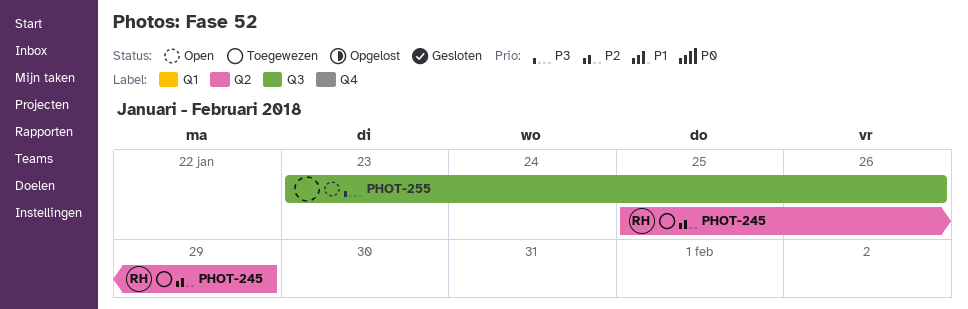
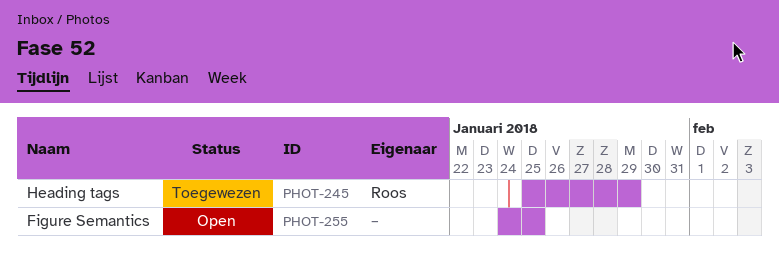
PHOT-255, start: Jan 23 -> Jan 24
PHOT-255, due: Jan 26 -> Jan 25

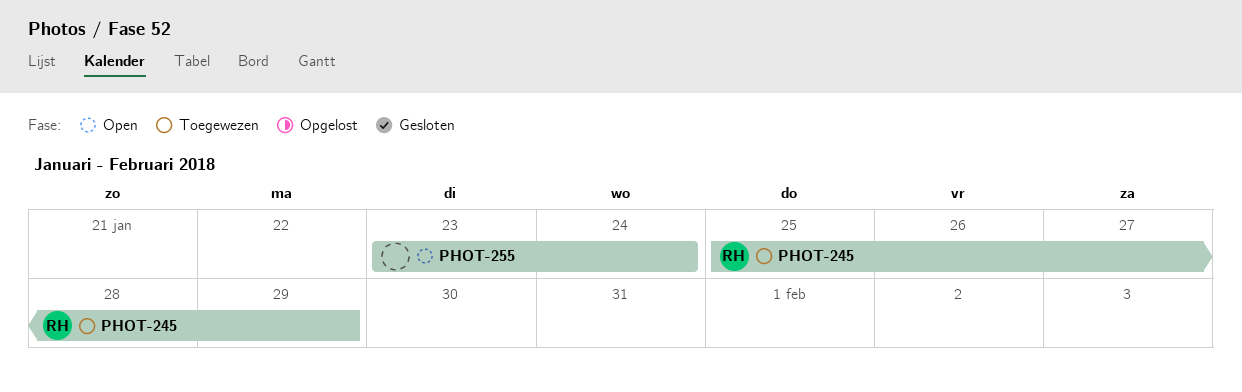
PHOT-255, start: Jan 24 -> Jan 23
PHOT-255, due: Jan 25 -> Jan 24

